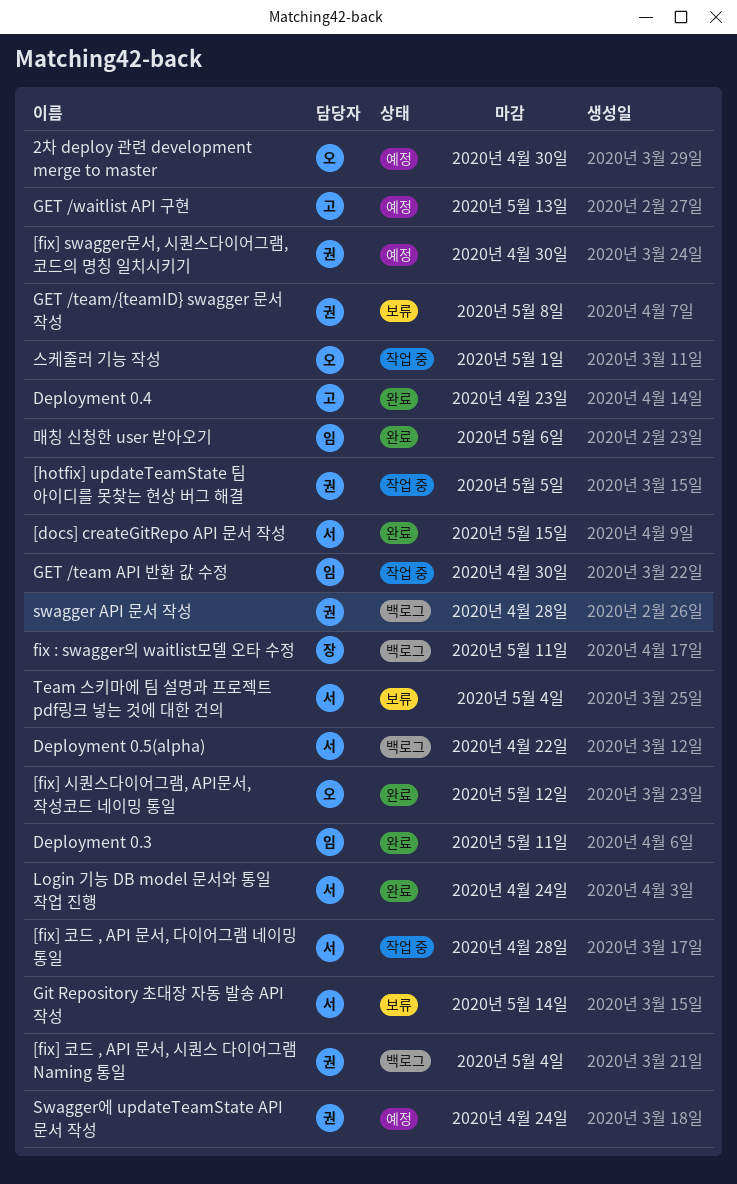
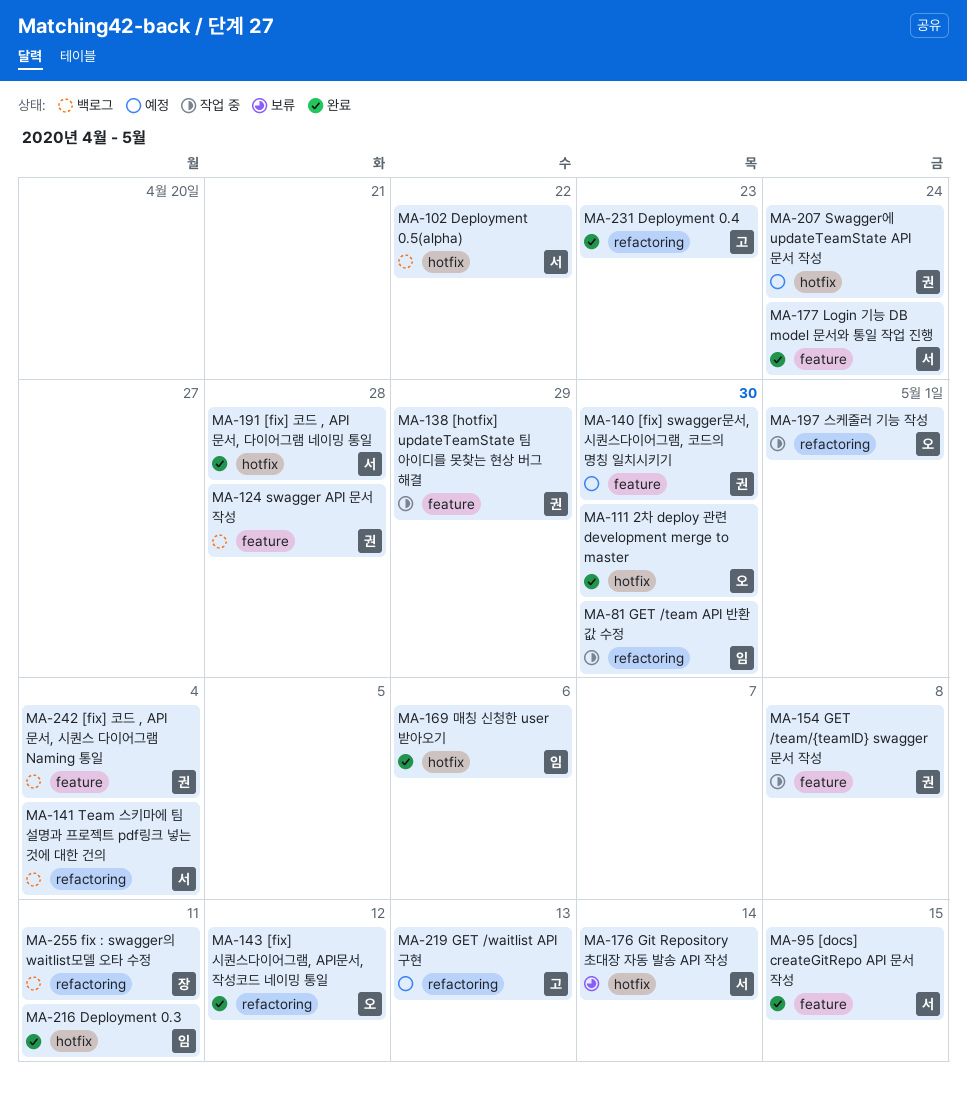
2차 deploy 관련 development merge to master, status: 예정 -> 완료
[fix] 코드 , API 문서, 다이어그램 네이밍 통일, status: 작업 중 -> 완료
[hotfix] updateTeamState 팀 아이디를 못찾는 현상 버그 해결, due: May 5 -> Apr 29
GET /team/{teamID} swagger 문서 작성, status: 보류 -> 작업 중
Team 스키마에 팀 설명과 프로젝트 pdf링크 넣는 것에 대한 건의, status: 보류 -> 백로그

